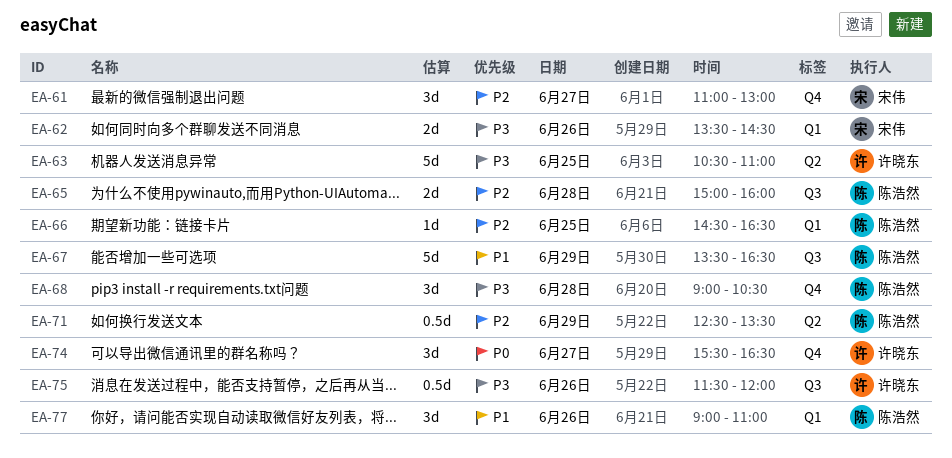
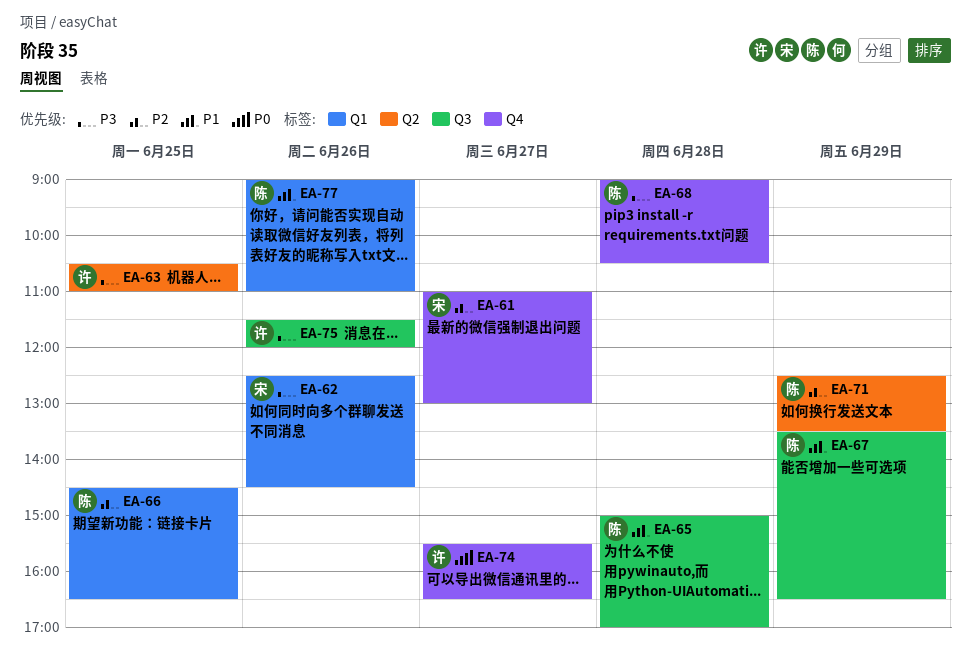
EA-62, begins: 13:30 -> 12:30
EA-65, priority: P2 -> P1
EA-65, ends: 16:00 -> 17:00

